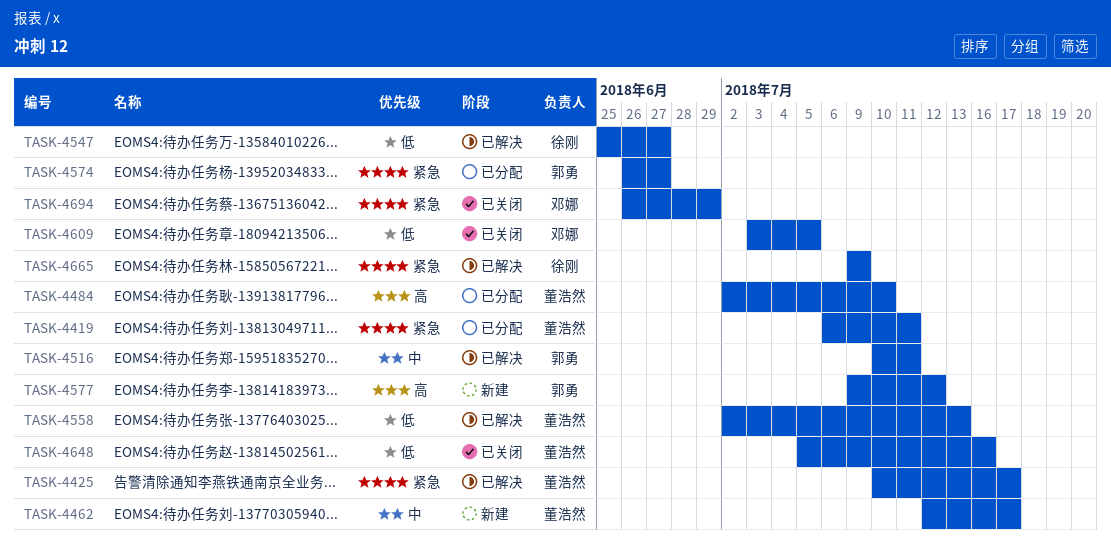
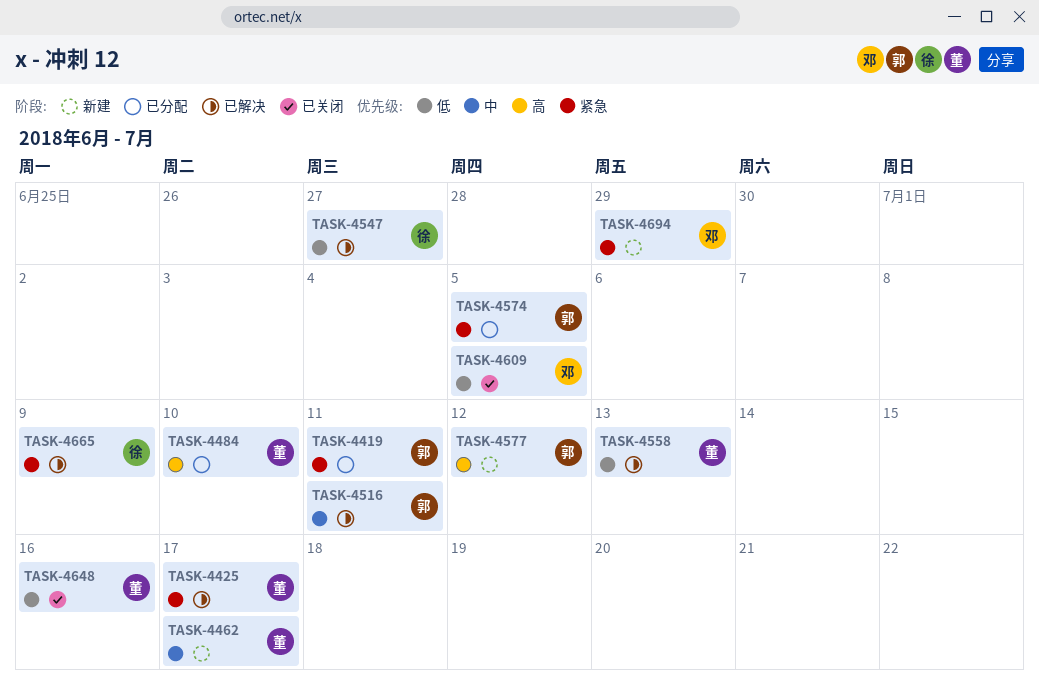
TASK-4419, owner: 董浩然 -> 郭勇
TASK-4574, due: Jun 27 -> Jul 5
TASK-4694, status: 已关闭 -> 新建

